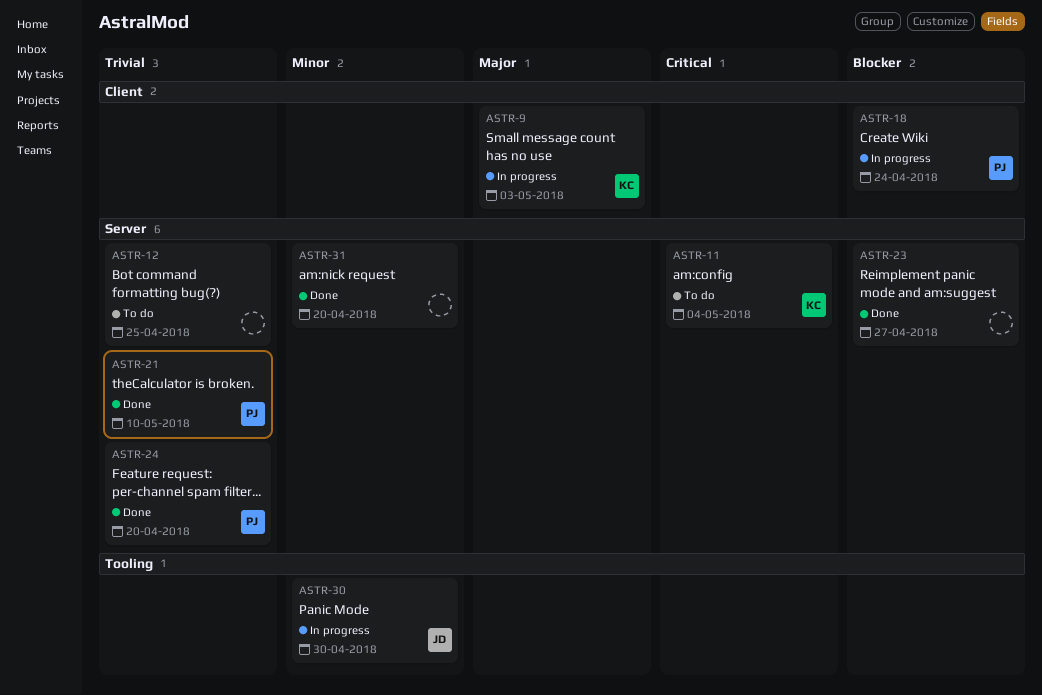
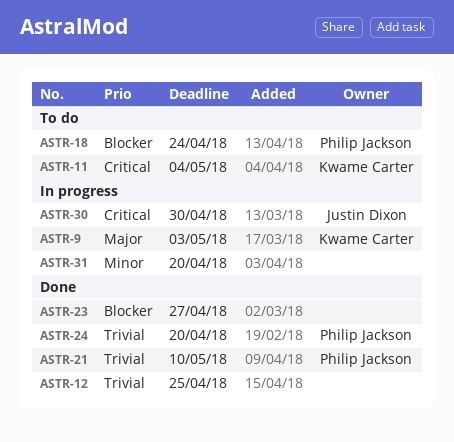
ASTR-12, status: To do -> Done
ASTR-18, status: In progress -> To do
ASTR-30, priority: Minor -> Critical
ASTR-31, status: Done -> In progress

